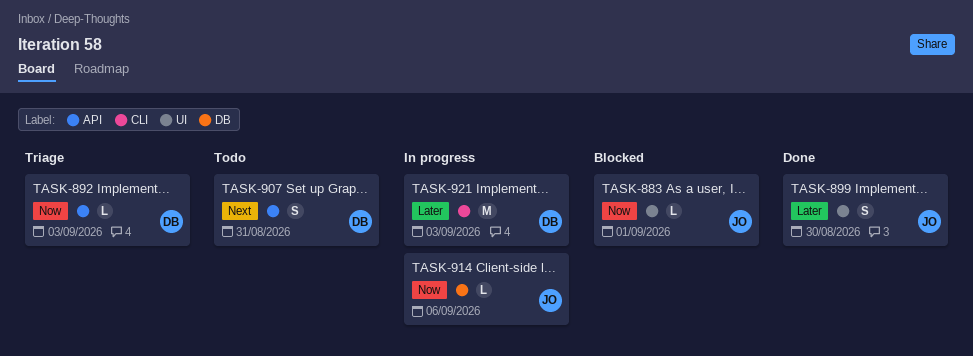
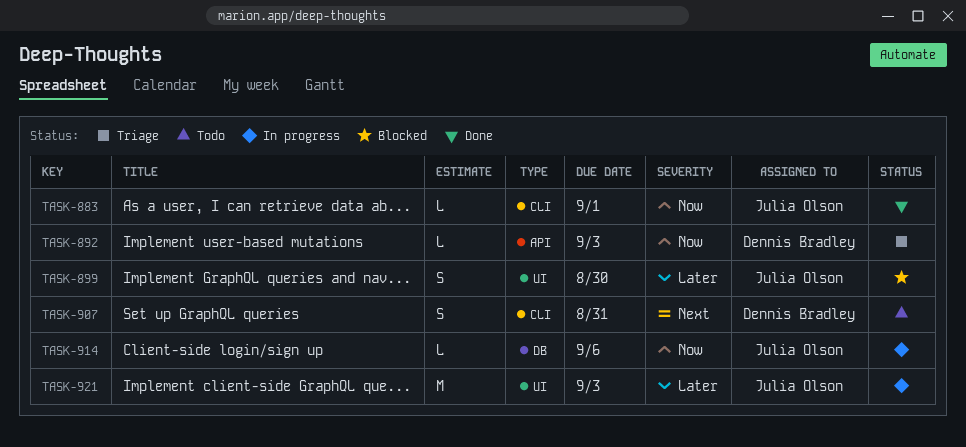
TASK-883, status: Blocked -> Done
TASK-883, label: UI -> CLI
TASK-899, status: Done -> Blocked
TASK-907, label: API -> CLI
TASK-921, owner: Dennis Bradley -> Julia Olson
TASK-921, label: CLI -> UI

